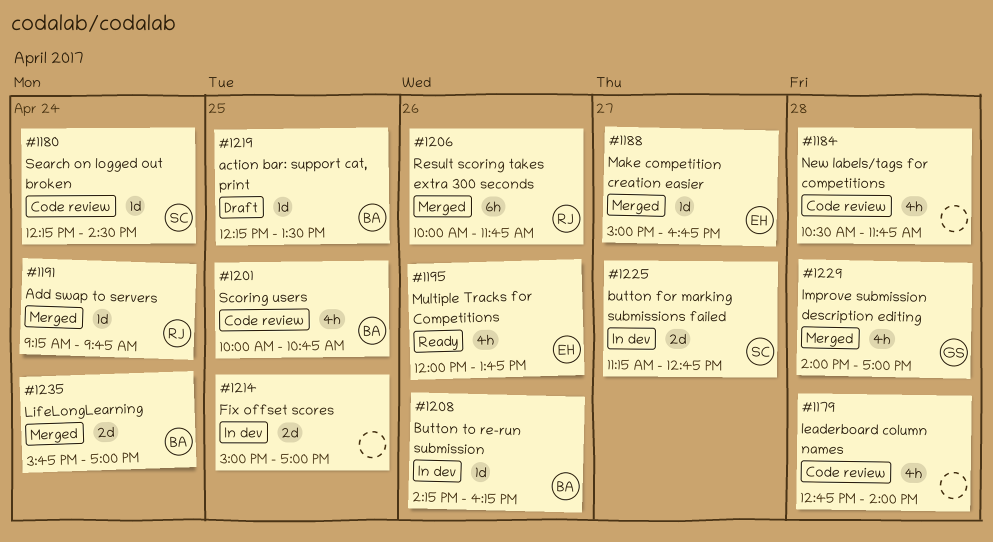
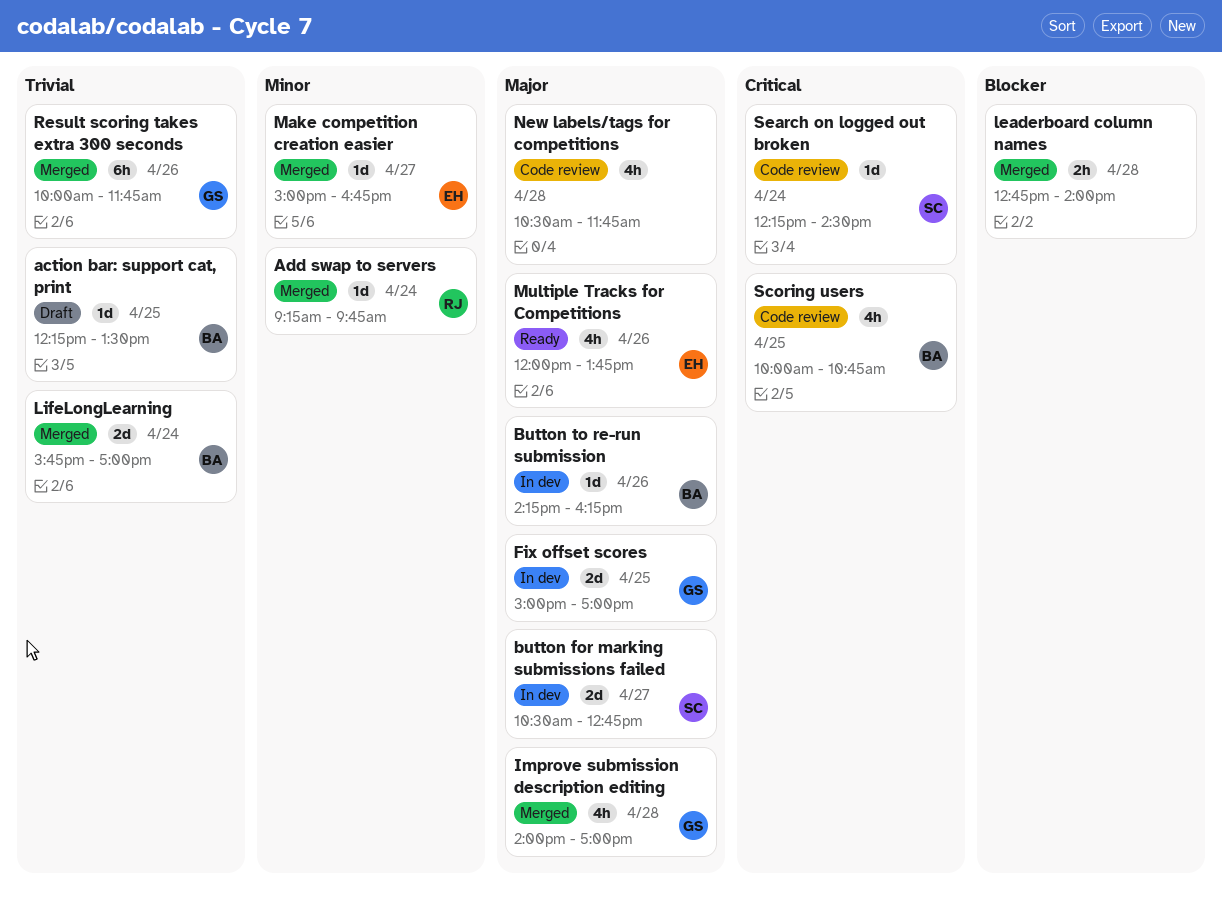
button for marking submissions failed, begins: 11:15 -> 10:30
Fix offset scores, owner: none -> GS
leaderboard column names, status: Code review -> Merged
leaderboard column names, estimate: 4h -> 2h
Result scoring takes extra 300 seconds, owner: RJ -> GS

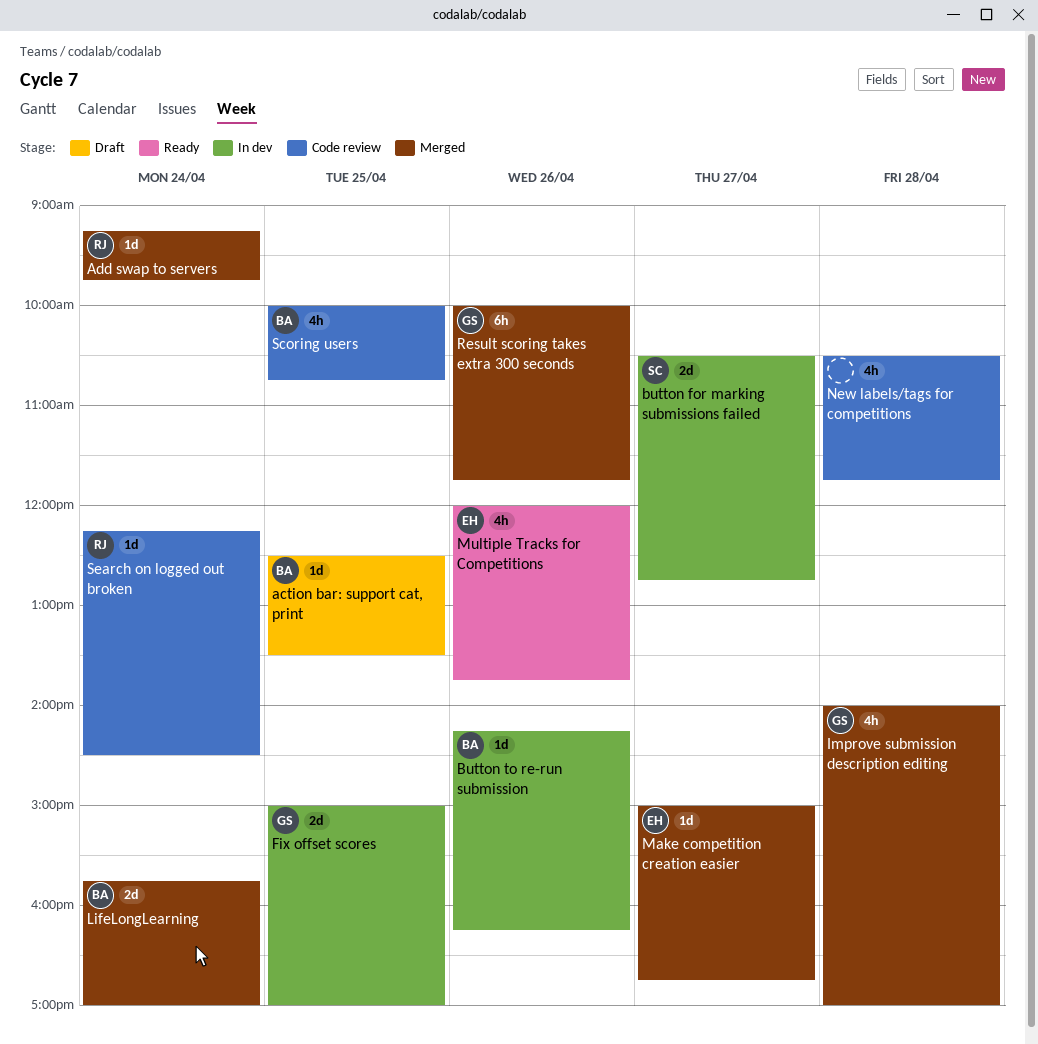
action bar: support cat, print, begins: 12:15 -> 12:30
leaderboard column names: present -> none
Search on logged out broken, owner: SC -> RJ

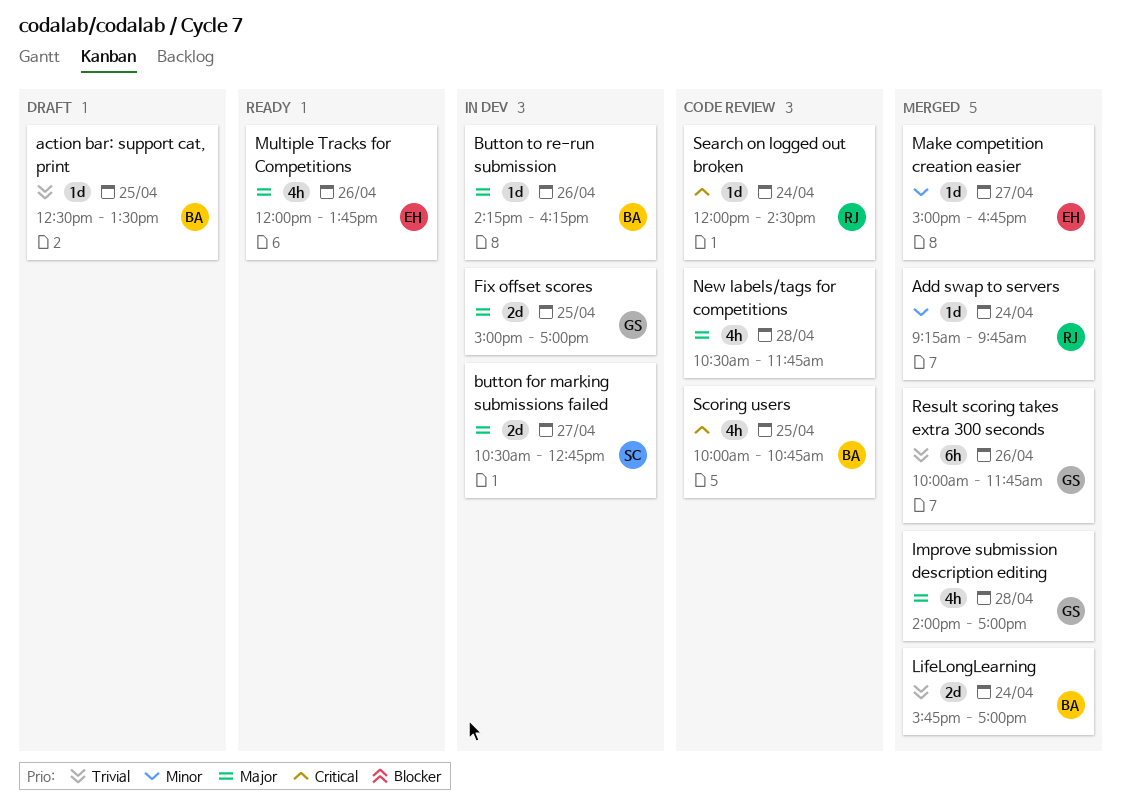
Search on logged out broken, begins: 12:15 -> 12:00

